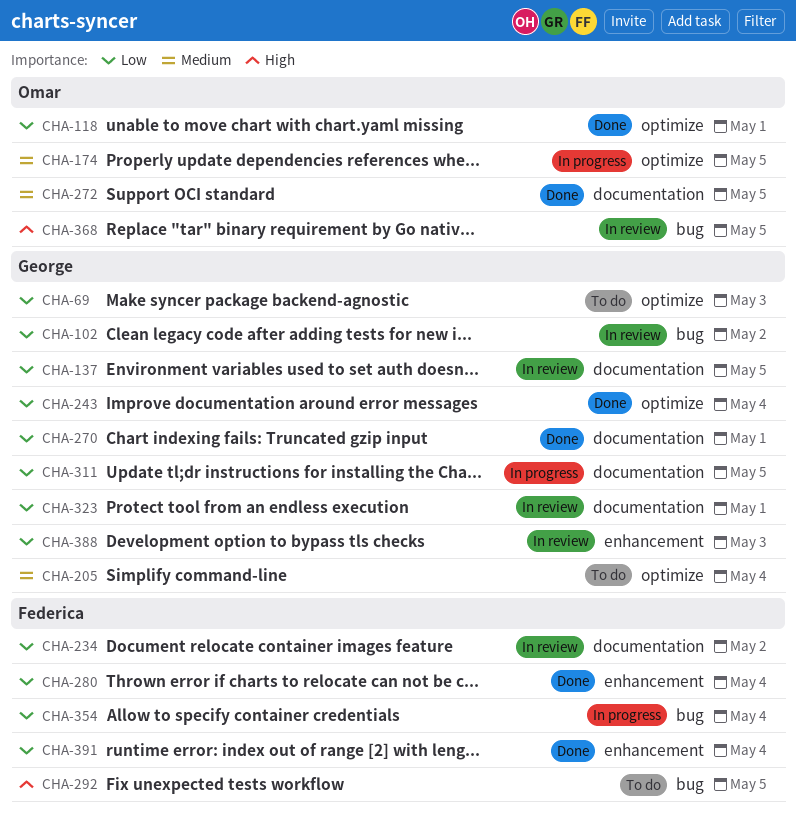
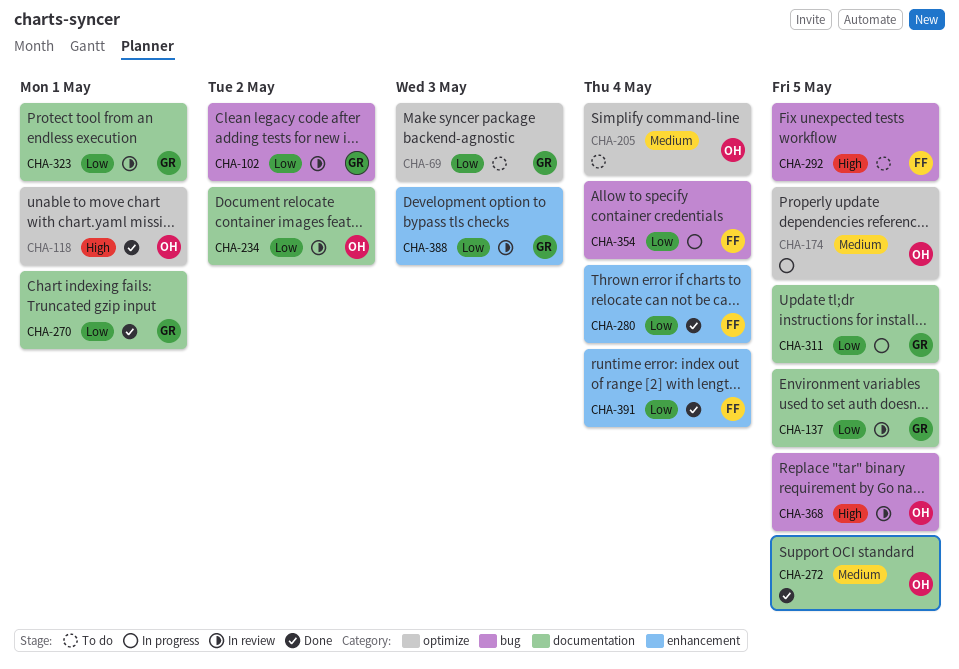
CHA-118, priority: Low -> High
CHA-205, owner: George -> Omar
CHA-234, owner: Federica -> Omar
CHA-243: present -> none

